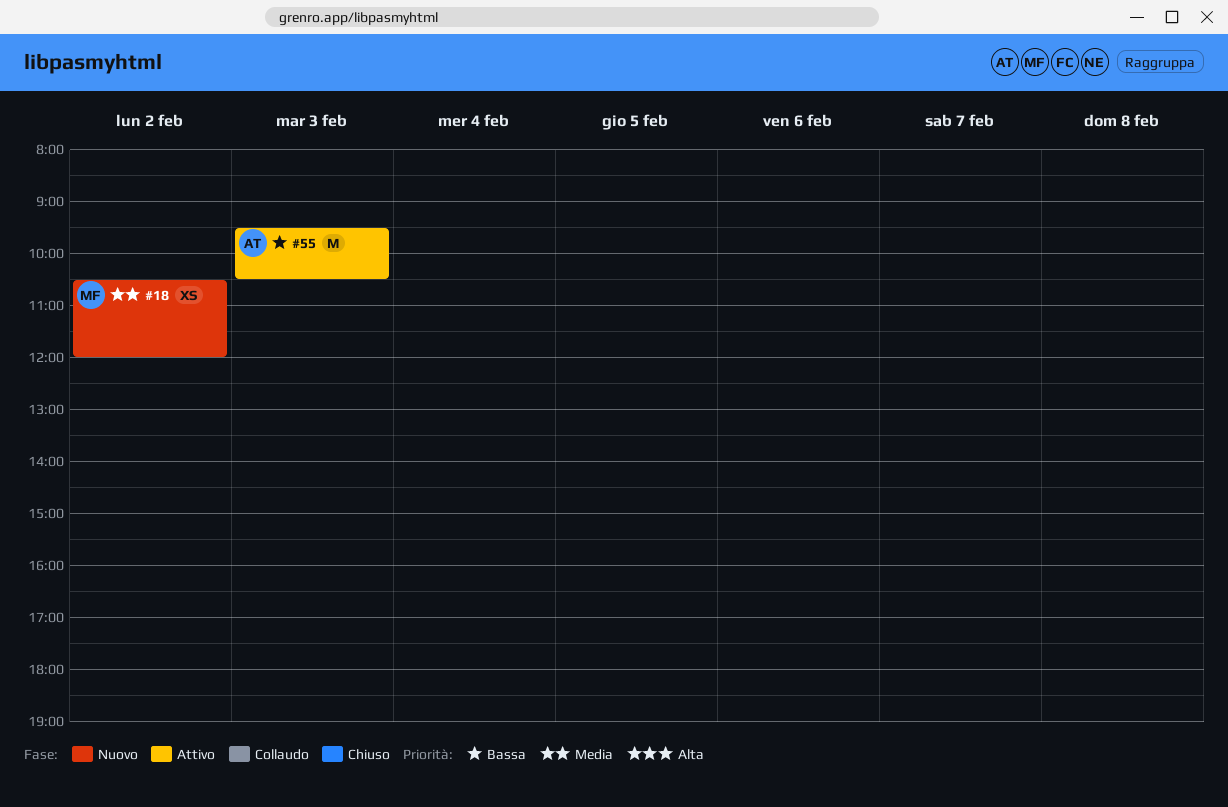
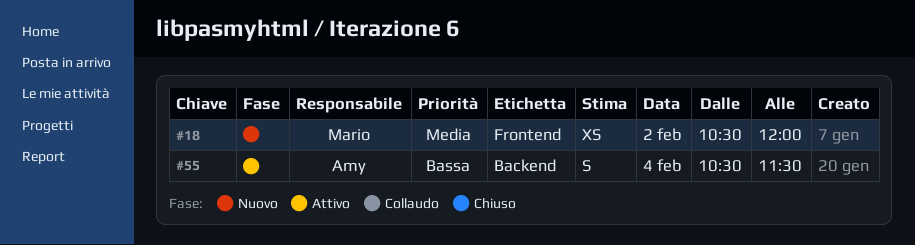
#55, estimate: M -> S
#55, day: Feb 3 -> Feb 4
#55, begins: 09:30 -> 10:30
#55, ends: 10:30 -> 11:30

